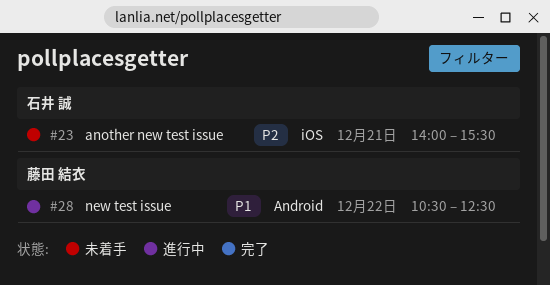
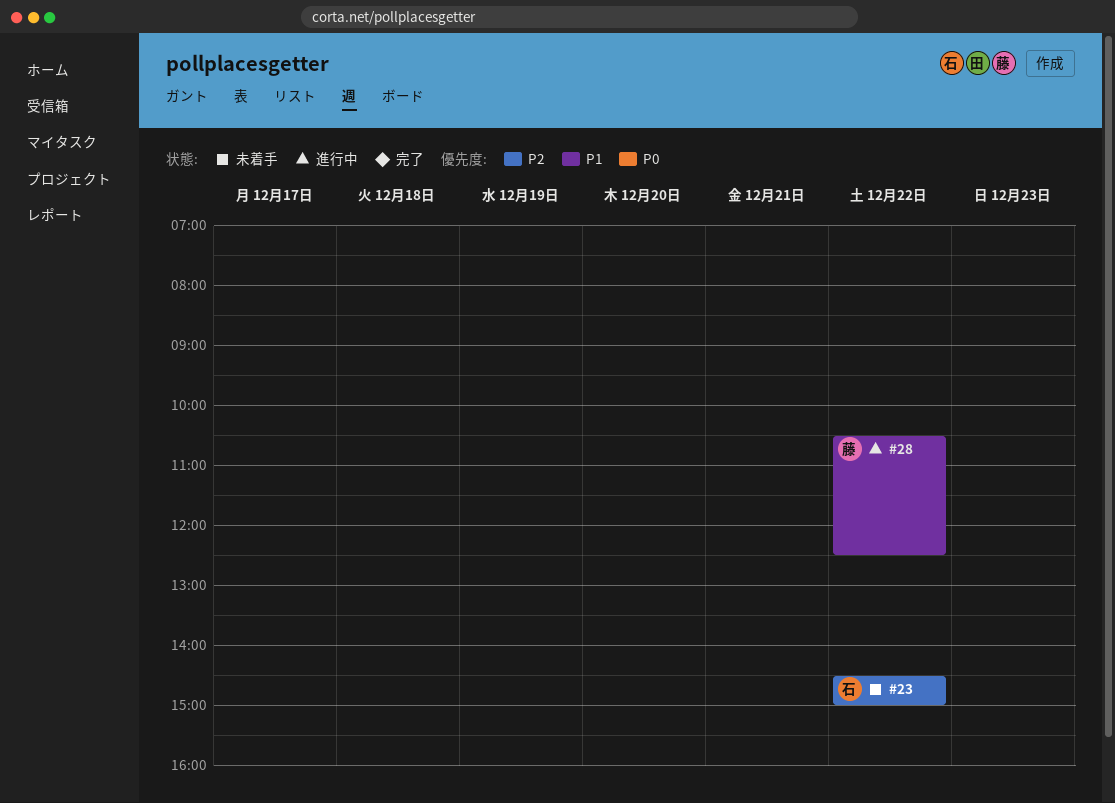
#23, day: Dec 21 -> Dec 22
#23, begins: 14:00 -> 14:30
#23, ends: 15:30 -> 15:00

